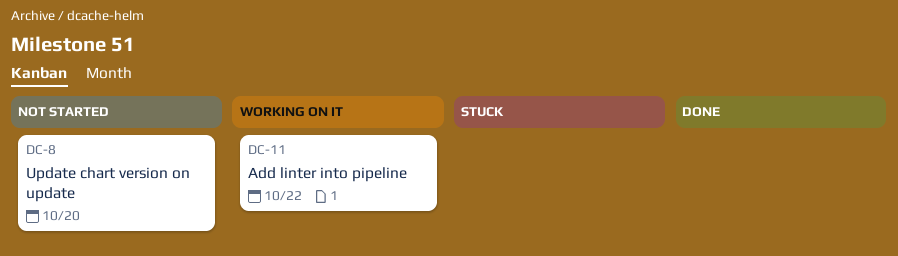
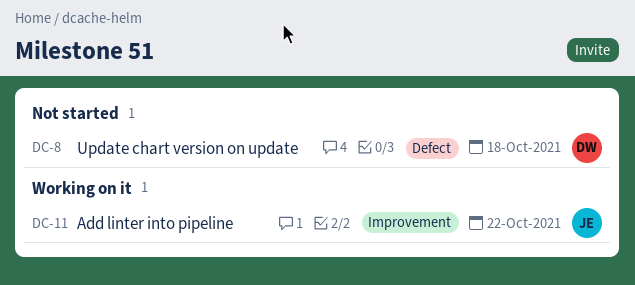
DC-8, due: Oct 20 -> Oct 18

